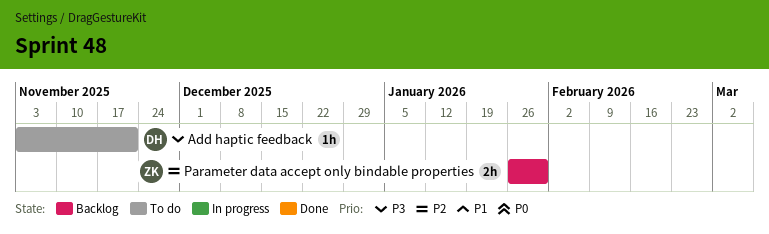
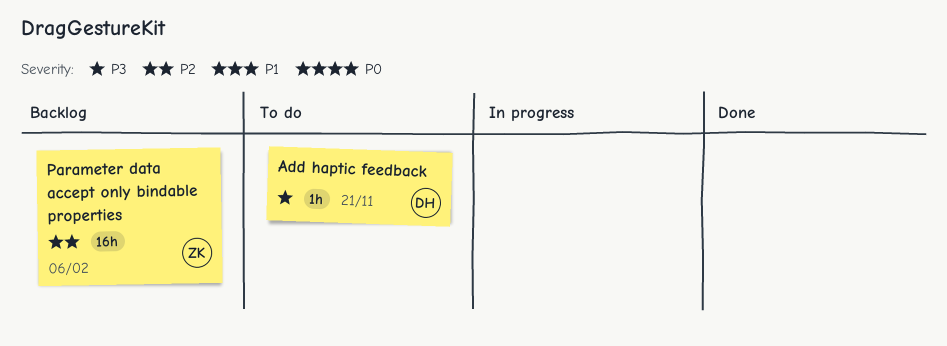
Parameter data accept only bindable properties, estimate: 2h -> 16h
Parameter data accept only bindable properties, due: Jan 30 -> Feb 6

